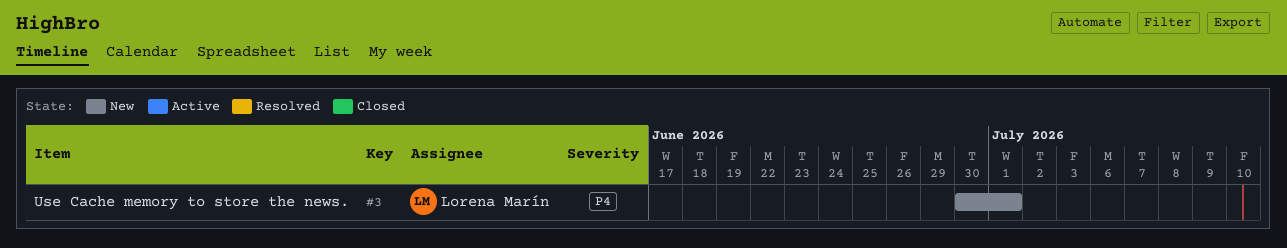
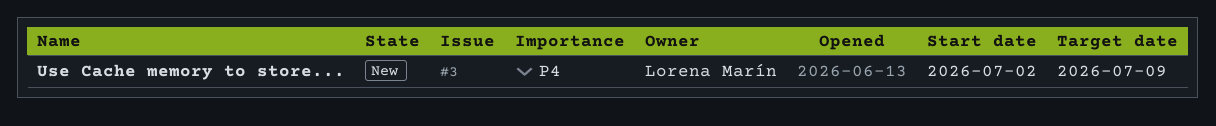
#3, start: Jun 30 -> Jul 2
#3, due: Jul 1 -> Jul 9

